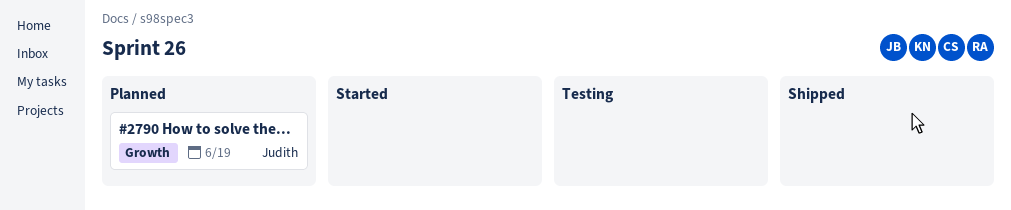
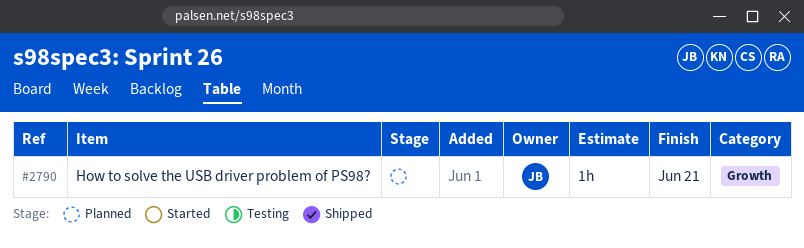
#2790, due: Jun 19 -> Jun 21

